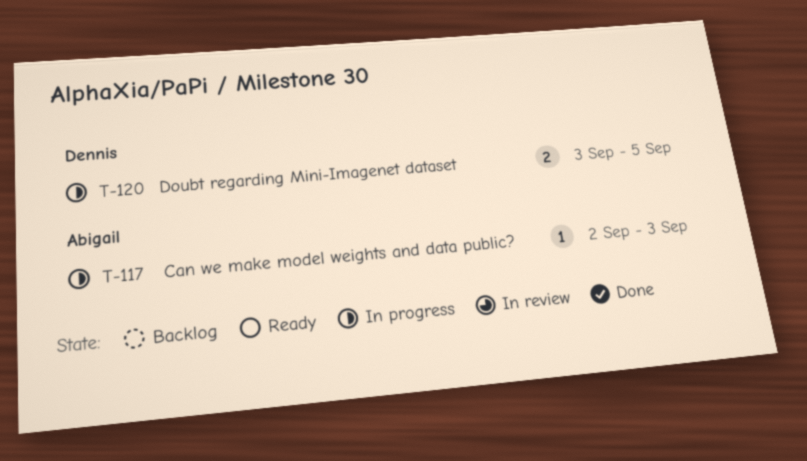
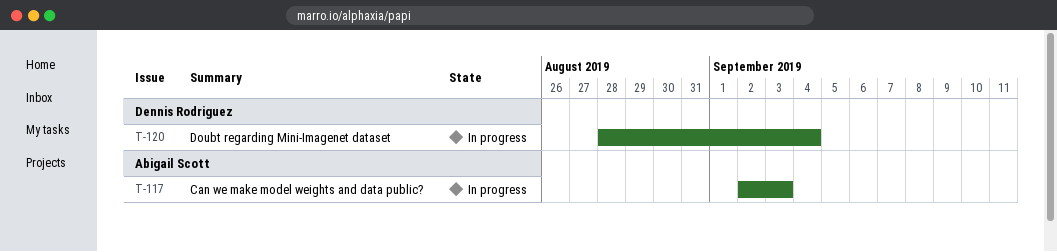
T-120, start: Sep 3 -> Aug 28
T-120, due: Sep 5 -> Sep 4

